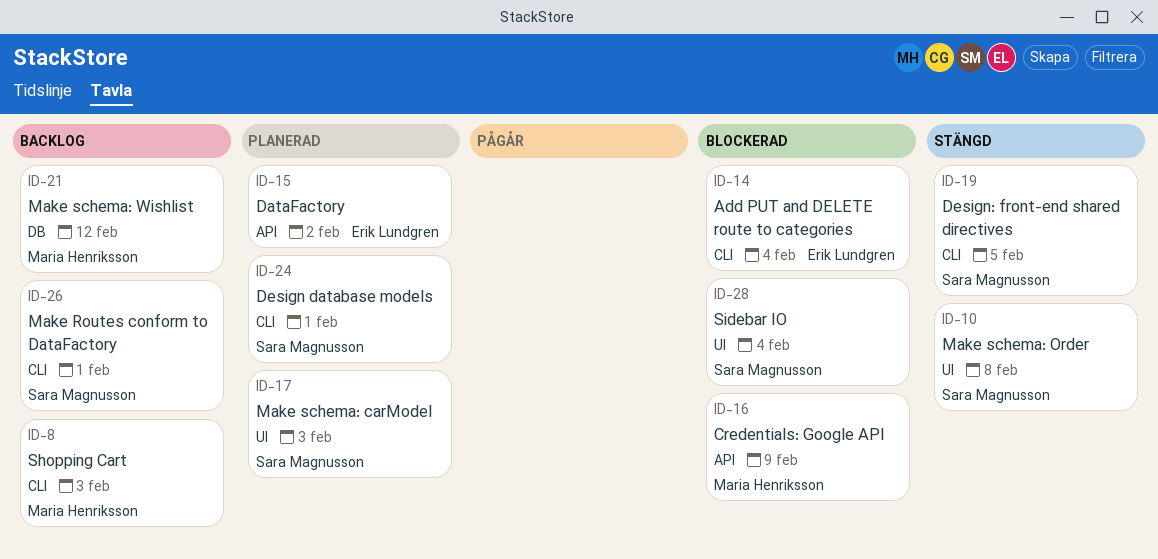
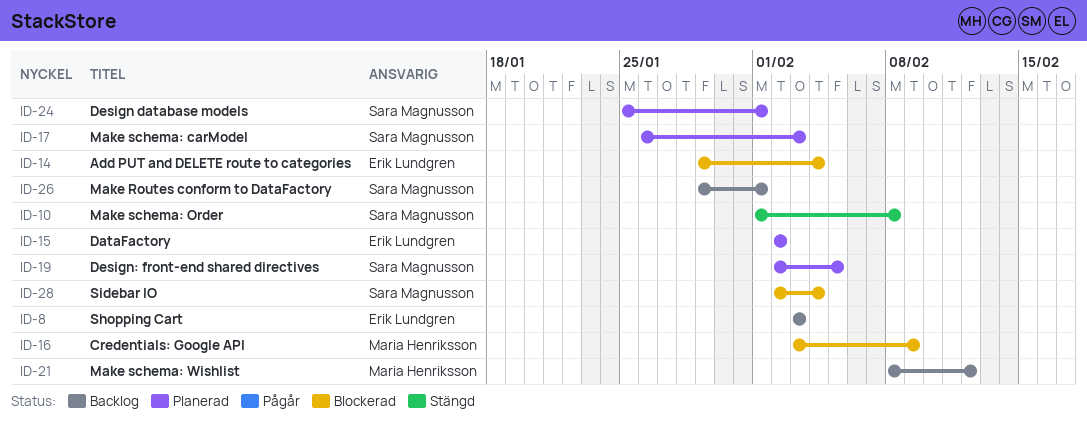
ID-8, owner: Maria Henriksson -> Erik Lundgren
ID-19, status: Stängd -> Planerad

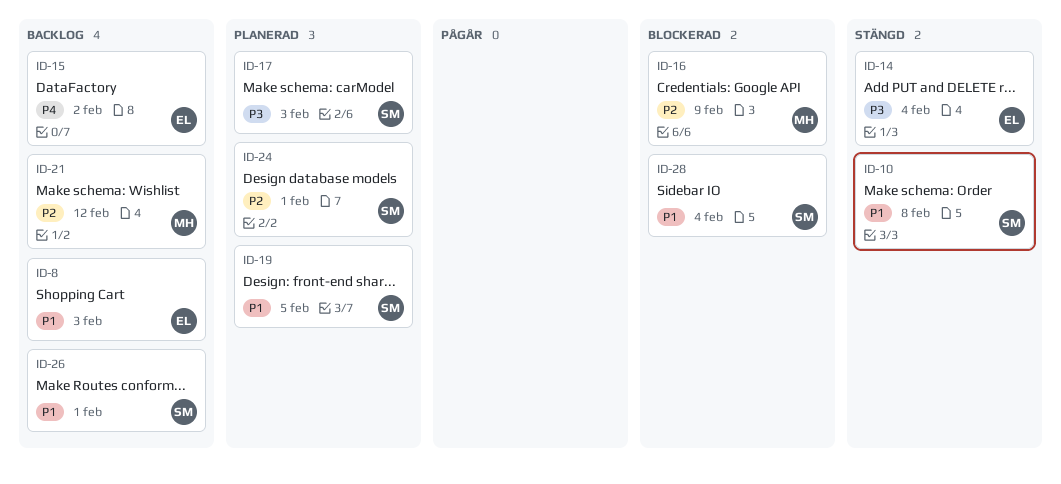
ID-14, status: Blockerad -> Stängd
ID-15, status: Planerad -> Backlog

